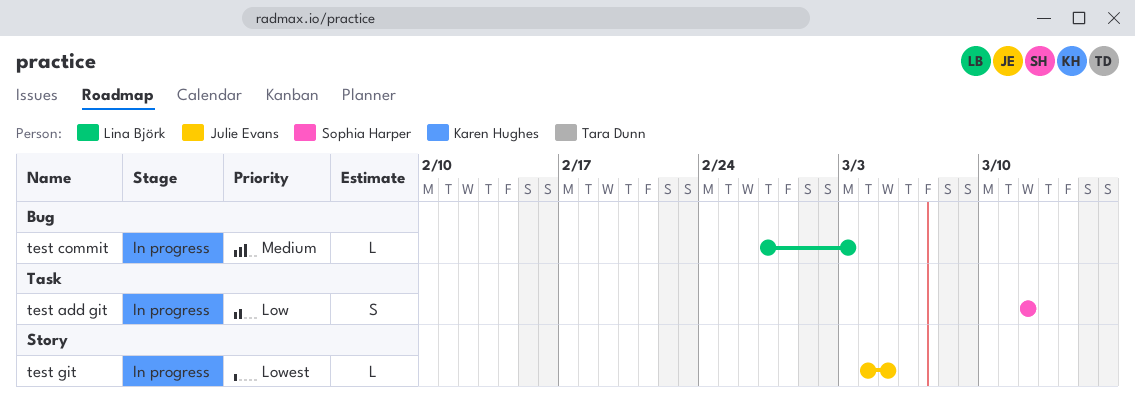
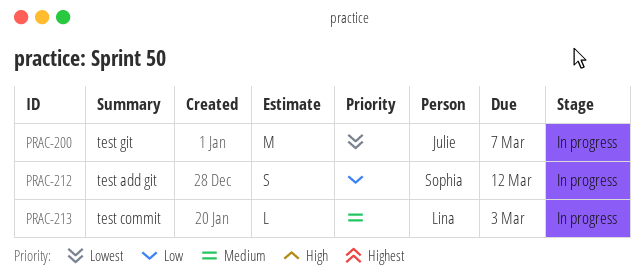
test git, estimate: L -> M
test git, due: Mar 5 -> Mar 7

